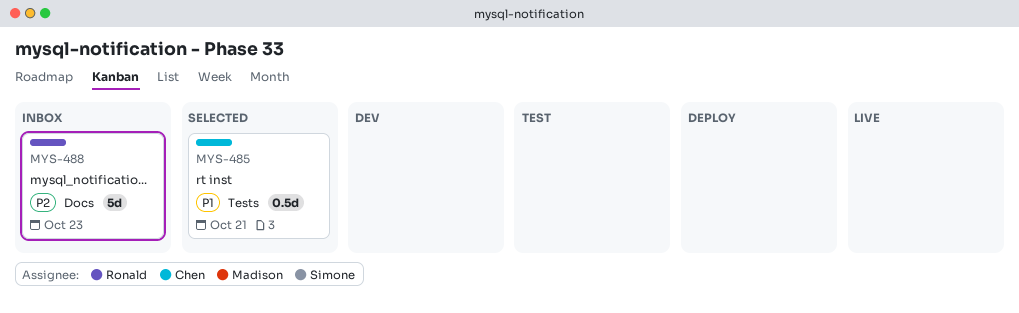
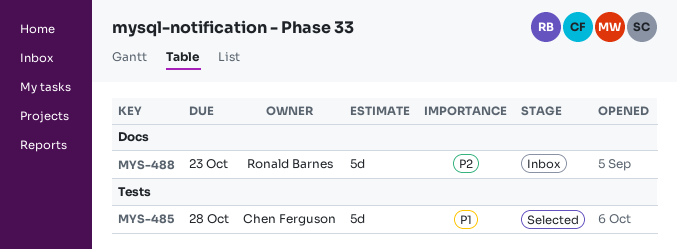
MYS-485, estimate: 0.5d -> 5d
MYS-485, due: Oct 21 -> Oct 28

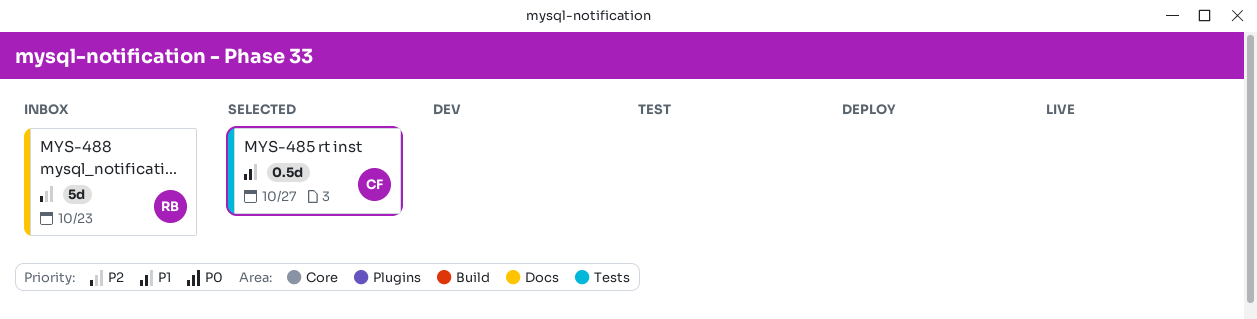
MYS-485, estimate: 5d -> 0.5d
MYS-485, due: Oct 28 -> Oct 27

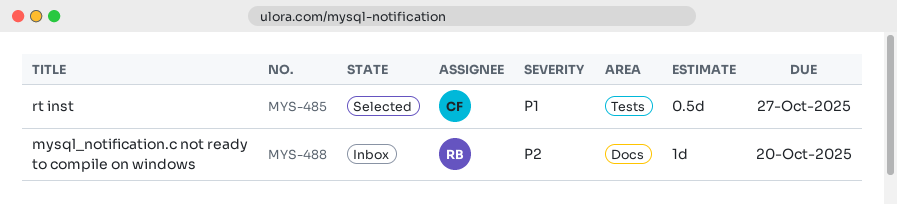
MYS-488, estimate: 5d -> 1d
MYS-488, due: Oct 23 -> Oct 20

